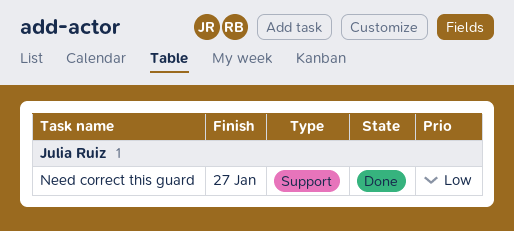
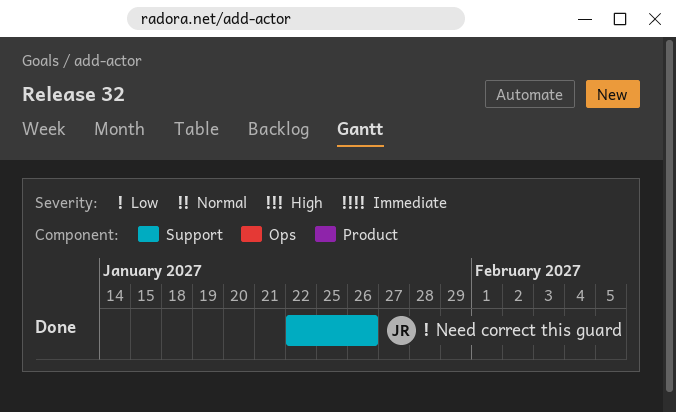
Need correct this guard, due: Jan 27 -> Jan 26

